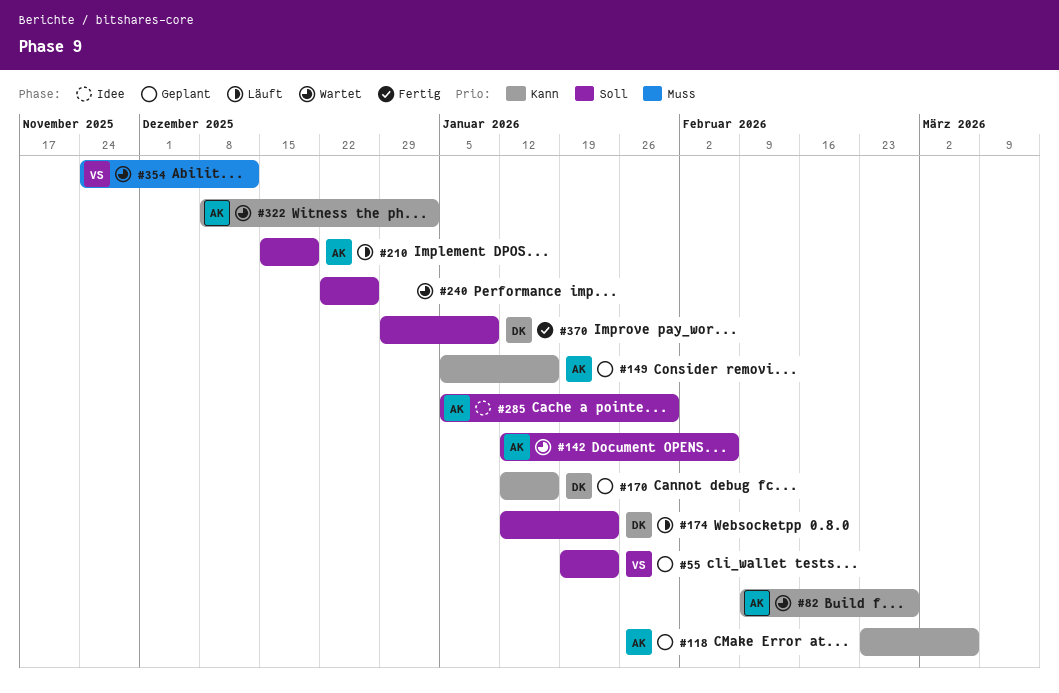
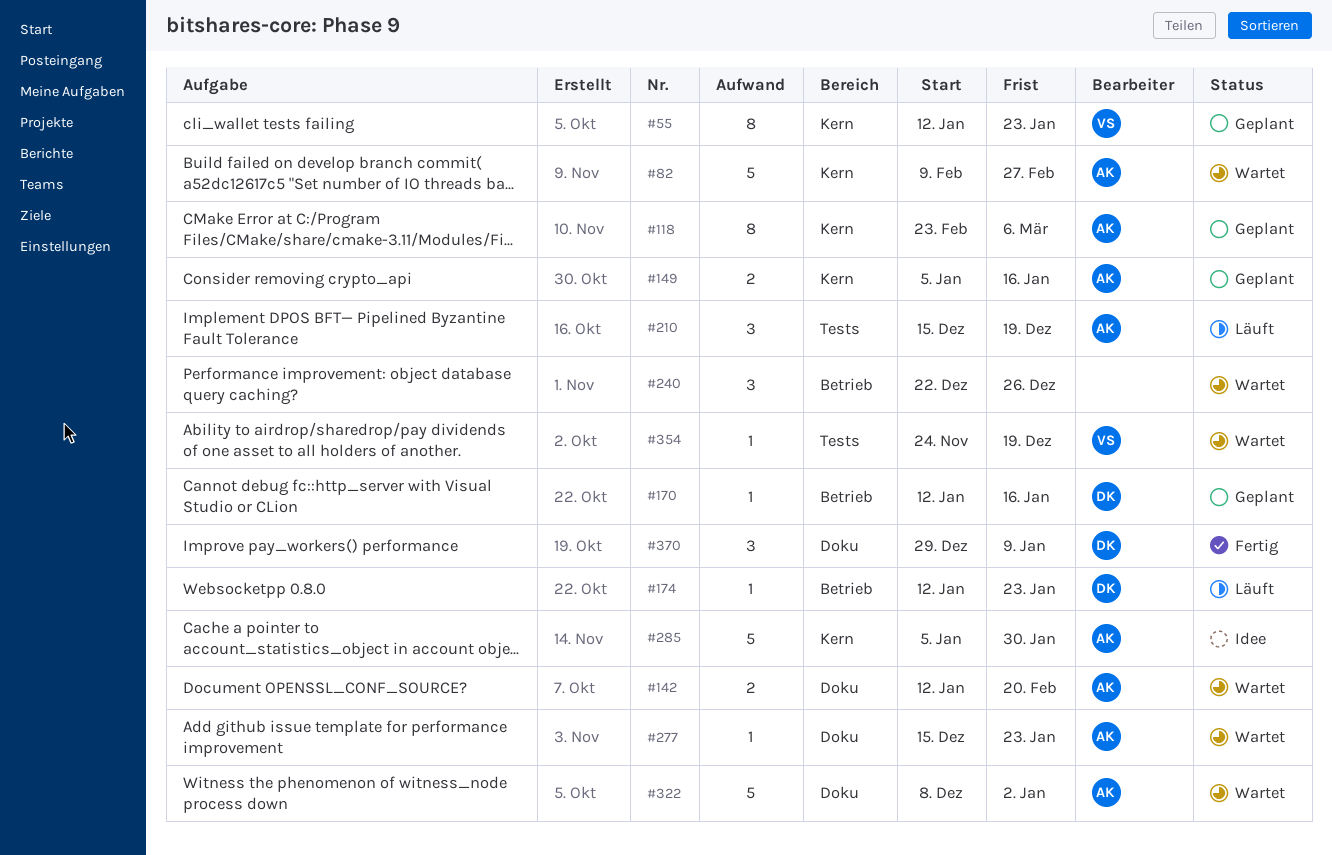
#55, start: Jan 19 -> Jan 12
#142, due: Feb 6 -> Feb 20
#277: none -> present
#354, due: Dec 12 -> Dec 19

